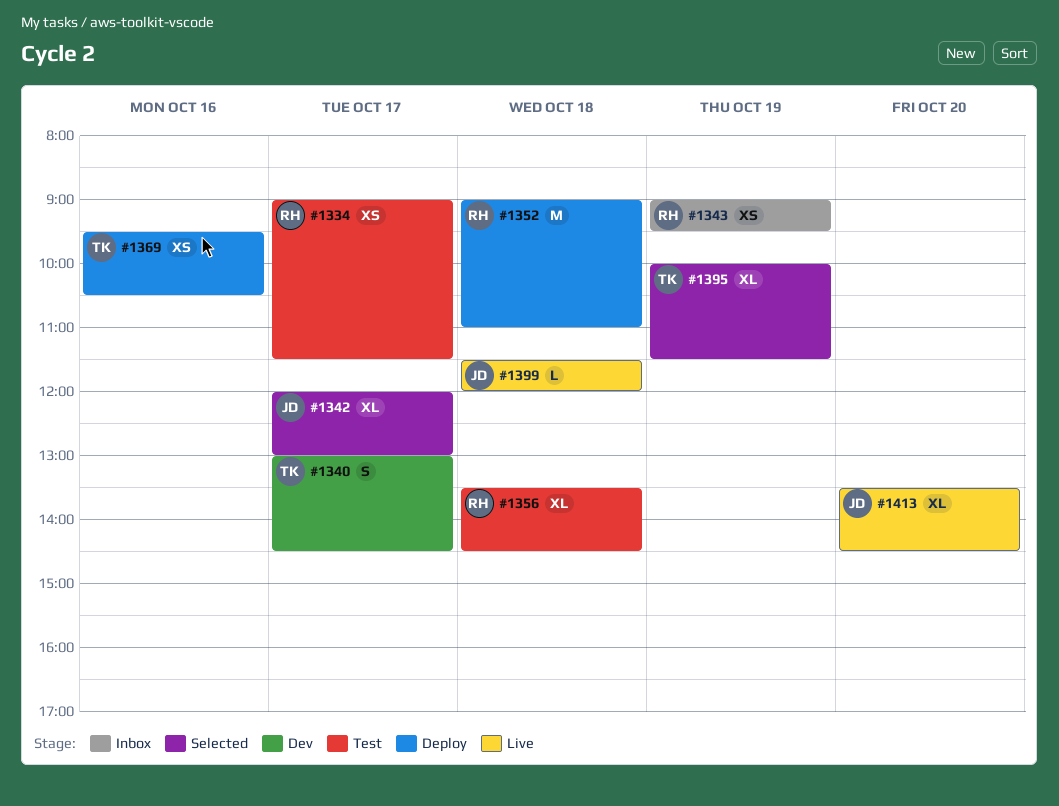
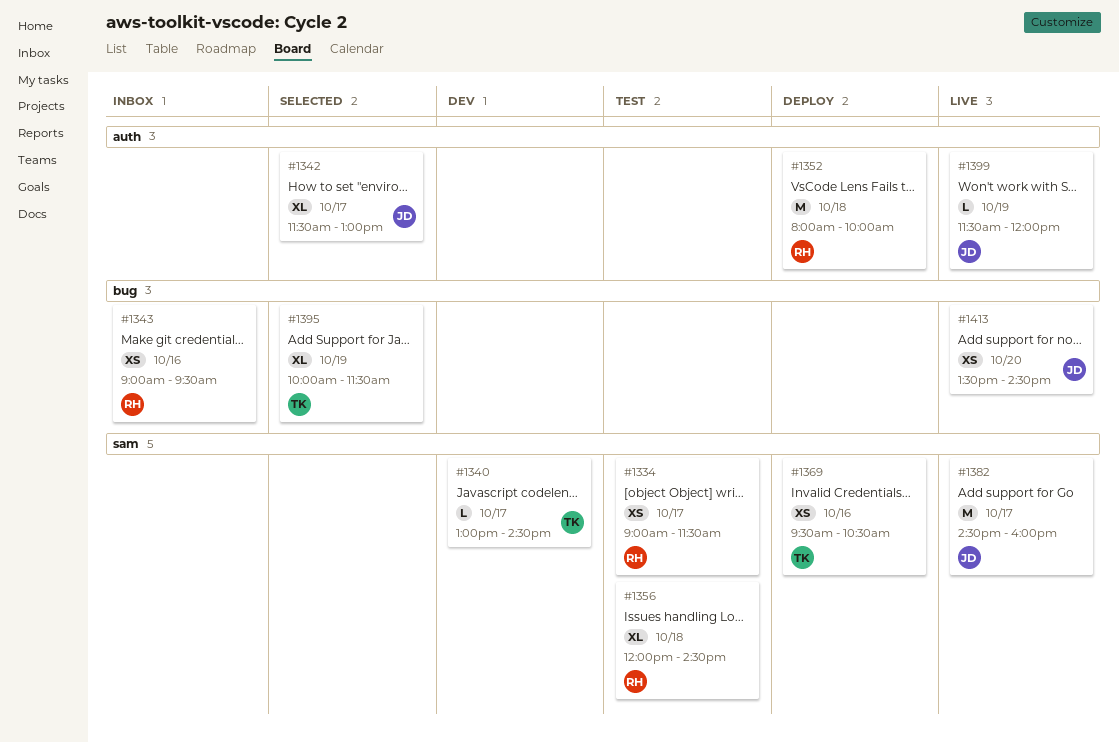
#1340, estimate: S -> L
#1342, begins: 12:00 -> 11:30
#1343, day: Oct 19 -> Oct 16
#1352, begins: 09:00 -> 08:00
#1352, ends: 11:00 -> 10:00
#1356, begins: 13:30 -> 12:00
#1382: none -> present
#1399, day: Oct 18 -> Oct 19
#1413, estimate: XL -> XS

